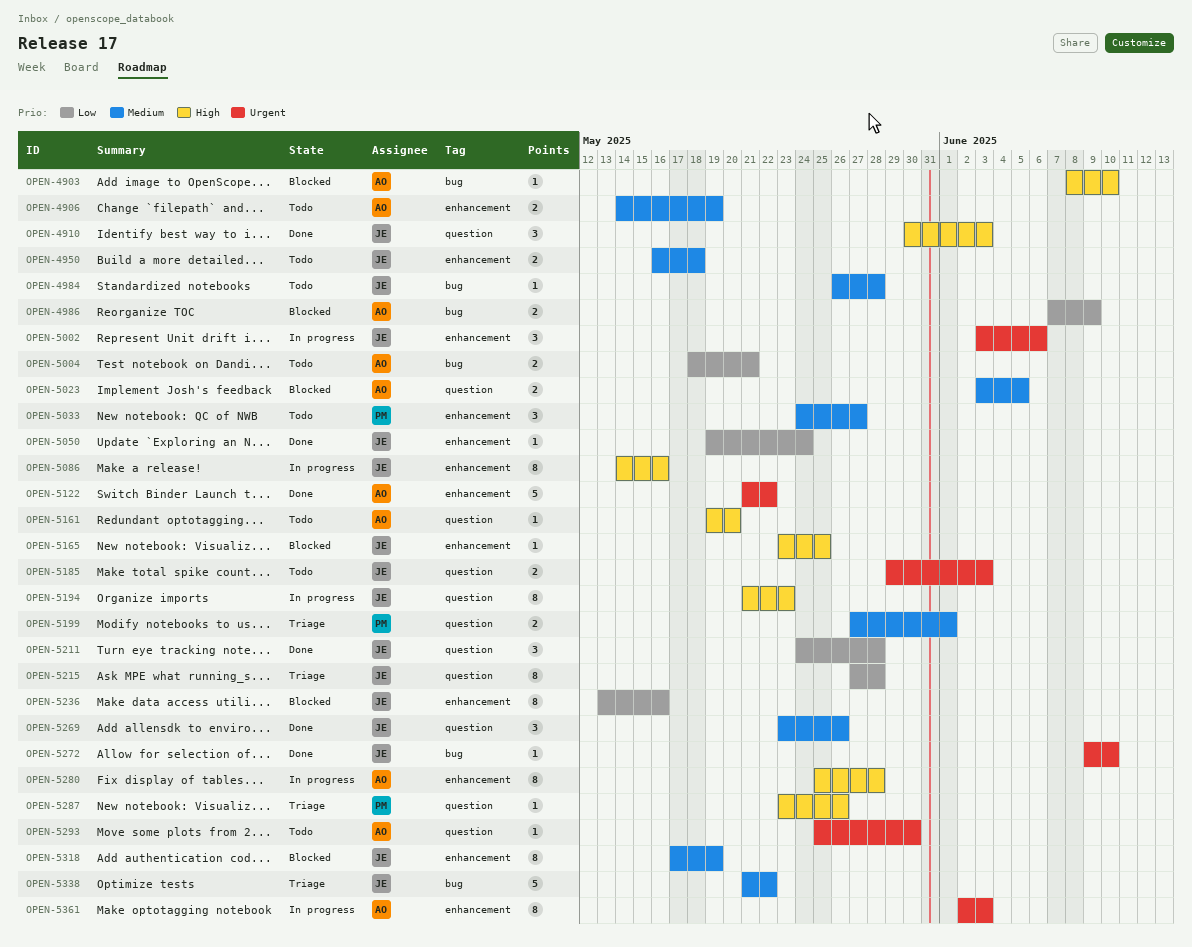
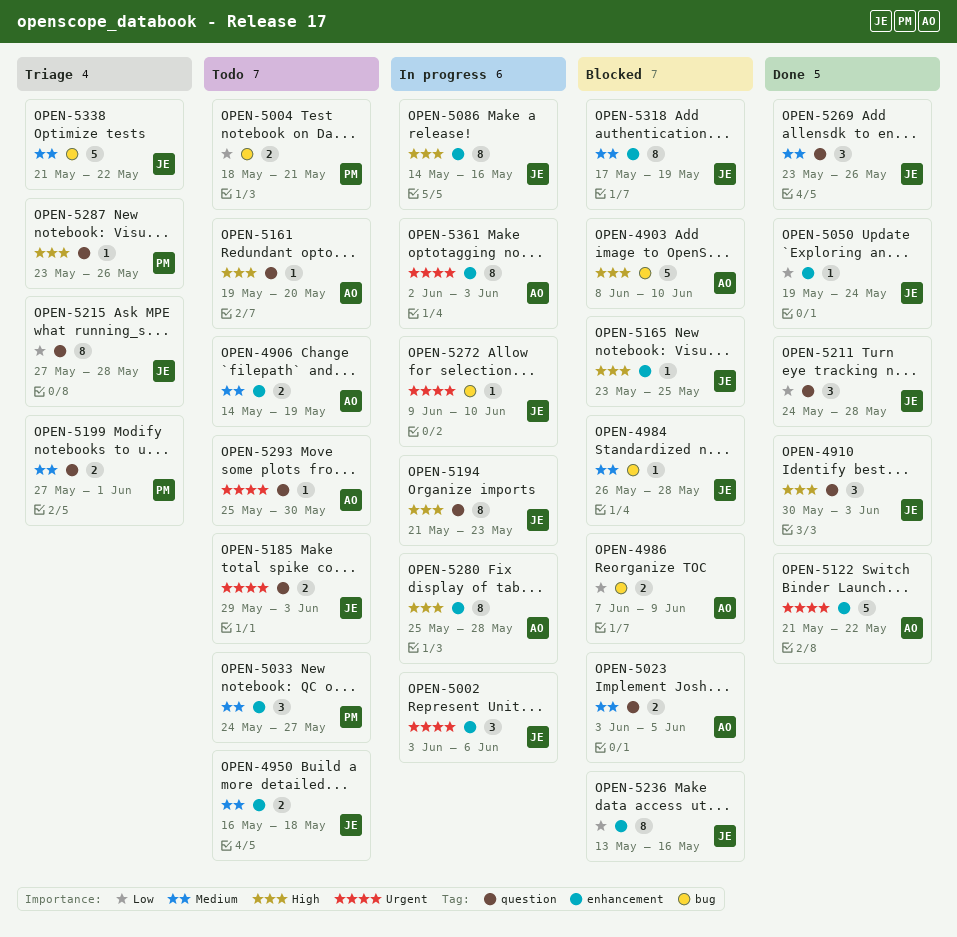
OPEN-4903, estimate: 1 -> 5
OPEN-4984, status: Todo -> Blocked
OPEN-5004, owner: AO -> PM
OPEN-5272, status: Done -> In progress

